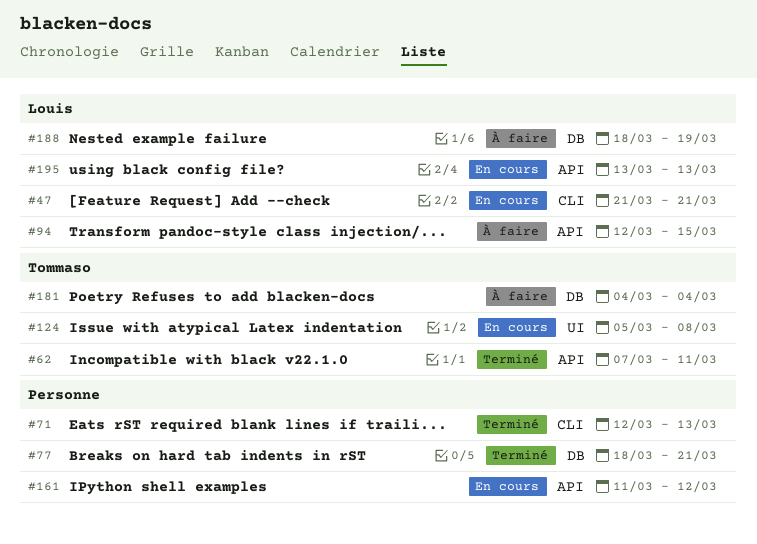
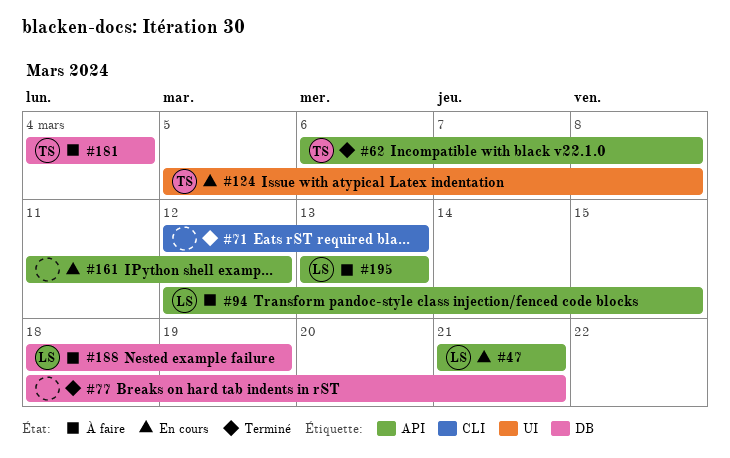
#47, label: CLI -> API
#62, start: Mar 7 -> Mar 6
#62, due: Mar 11 -> Mar 8
#195, status: En cours -> À faire

